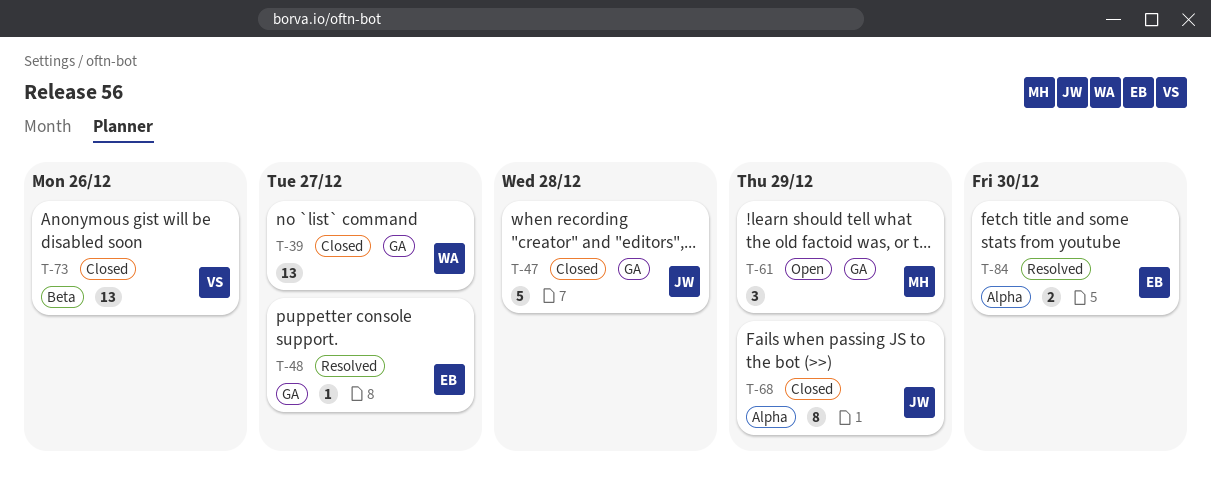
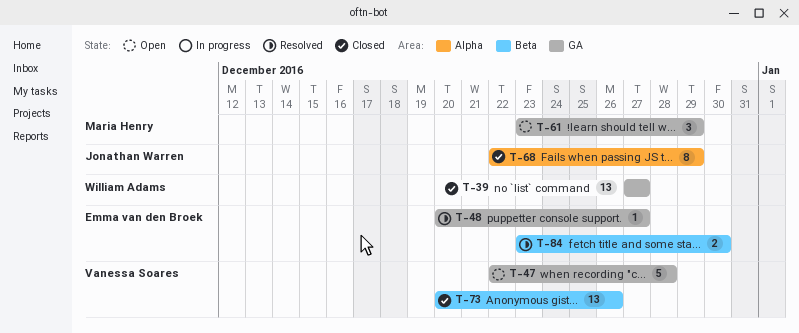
T-47, status: Closed -> Open
T-47, owner: Jonathan Warren -> Vanessa Soares
T-84, label: Alpha -> Beta

